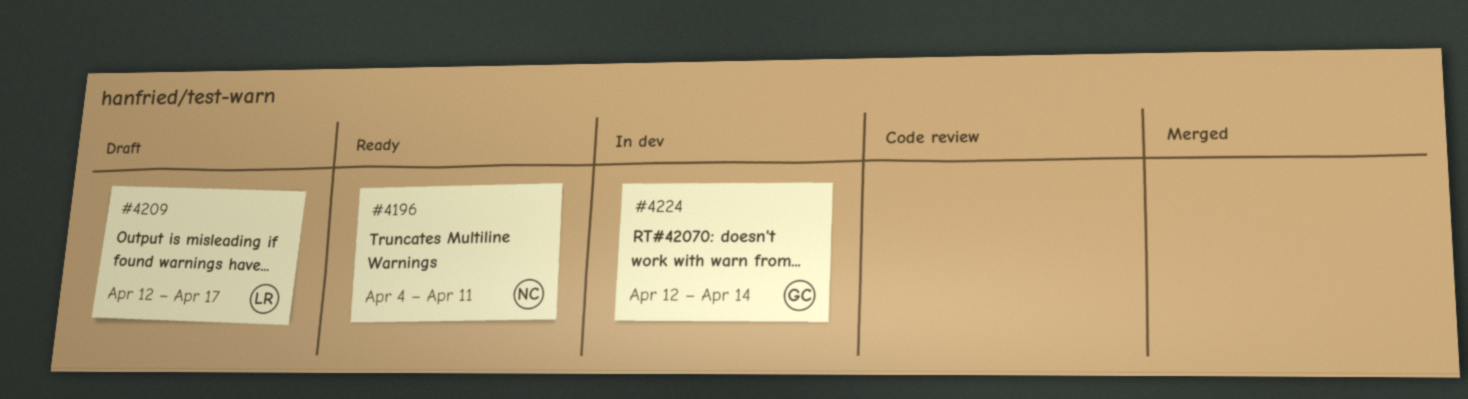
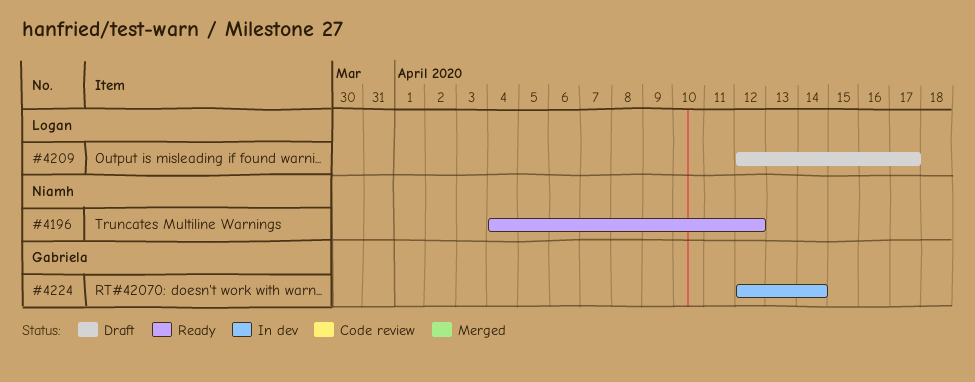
#4196, due: Apr 11 -> Apr 12

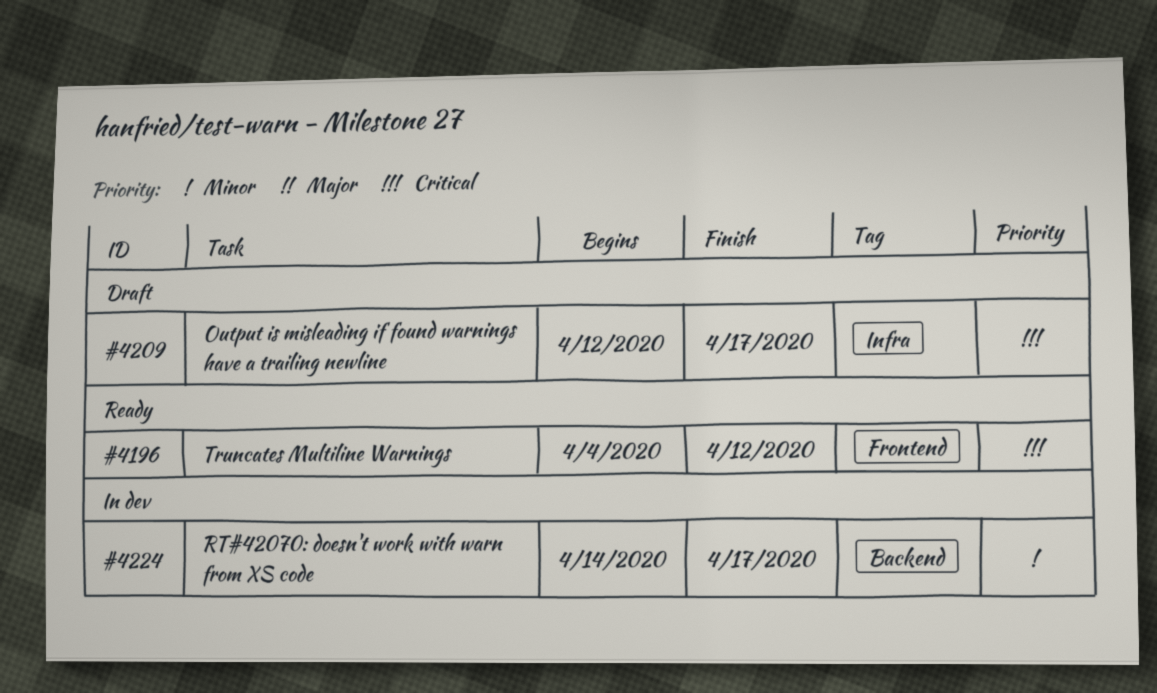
#4224, start: Apr 12 -> Apr 14
#4224, due: Apr 14 -> Apr 17

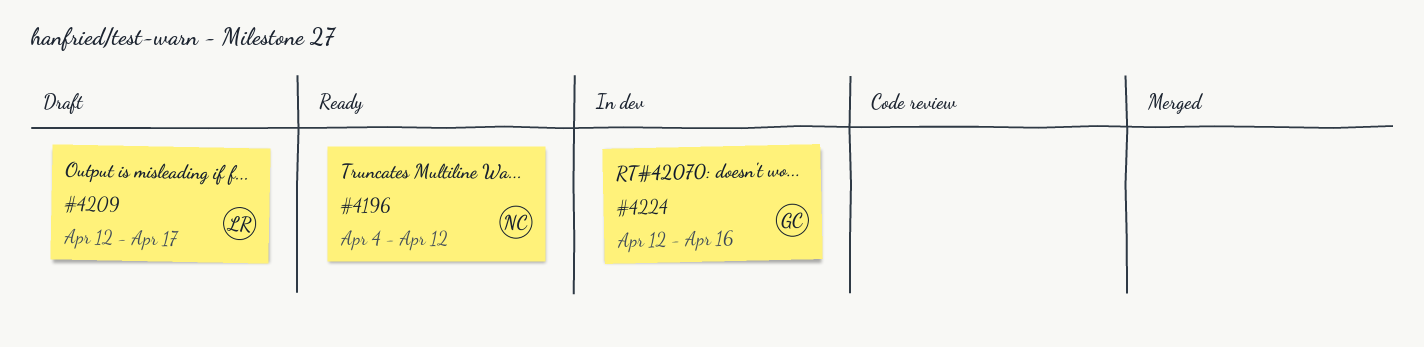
#4224, start: Apr 14 -> Apr 12
#4224, due: Apr 17 -> Apr 16

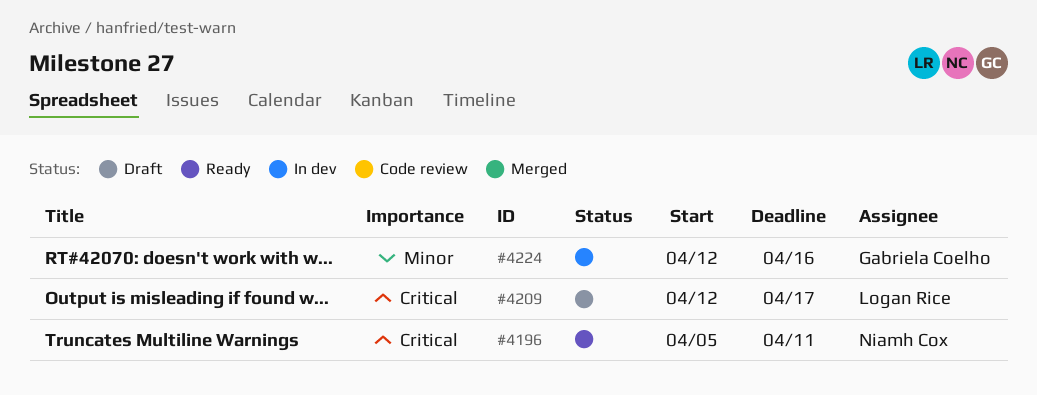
#4196, start: Apr 4 -> Apr 5
#4196, due: Apr 12 -> Apr 11

